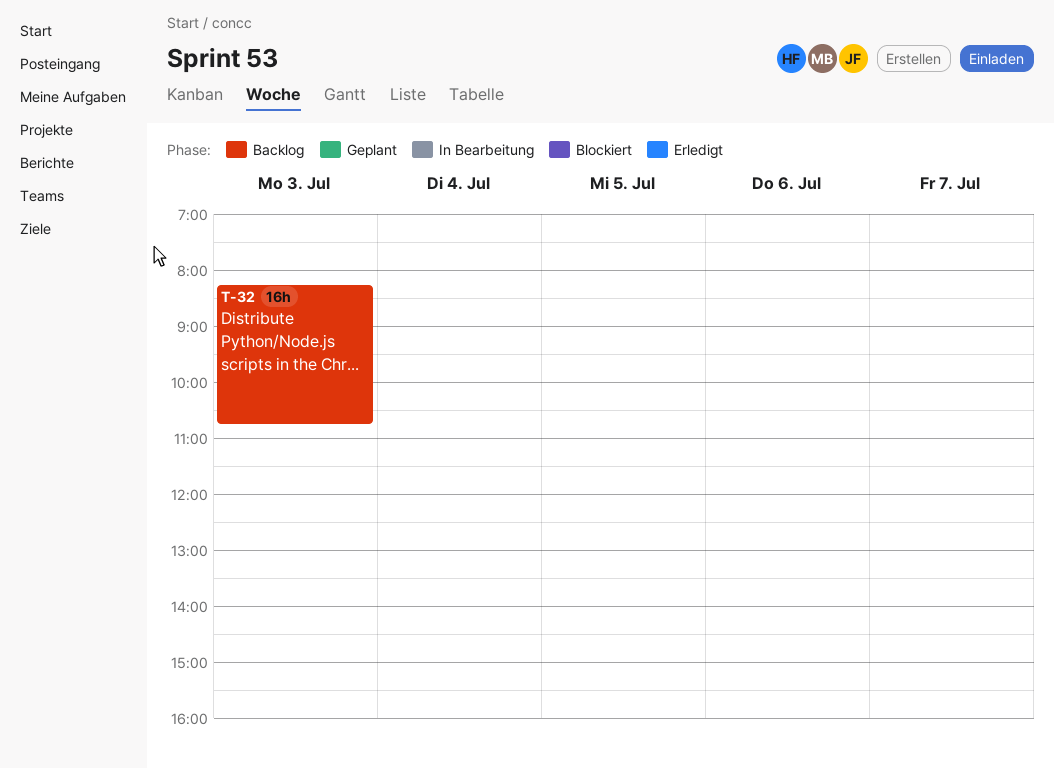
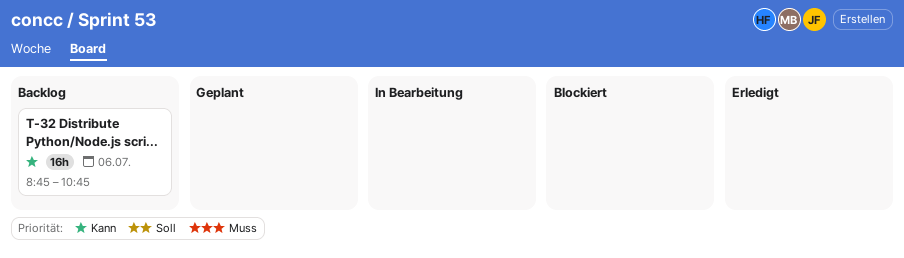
T-32, day: Jul 3 -> Jul 6
T-32, begins: 08:15 -> 08:45

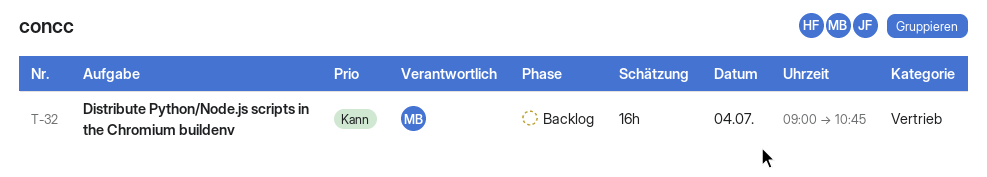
T-32, day: Jul 6 -> Jul 4
T-32, begins: 08:45 -> 09:00

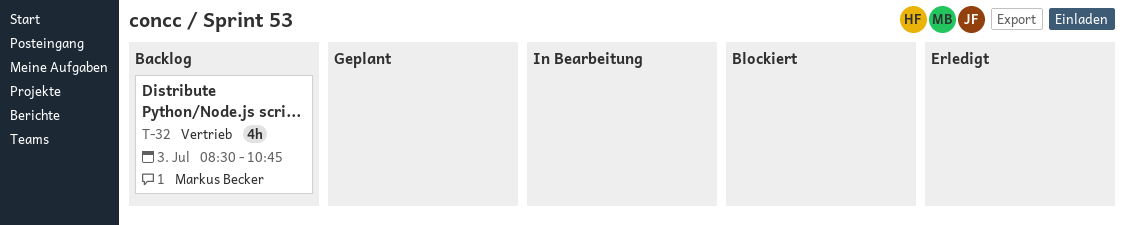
T-32, estimate: 16h -> 4h
T-32, day: Jul 4 -> Jul 3
T-32, begins: 09:00 -> 08:30

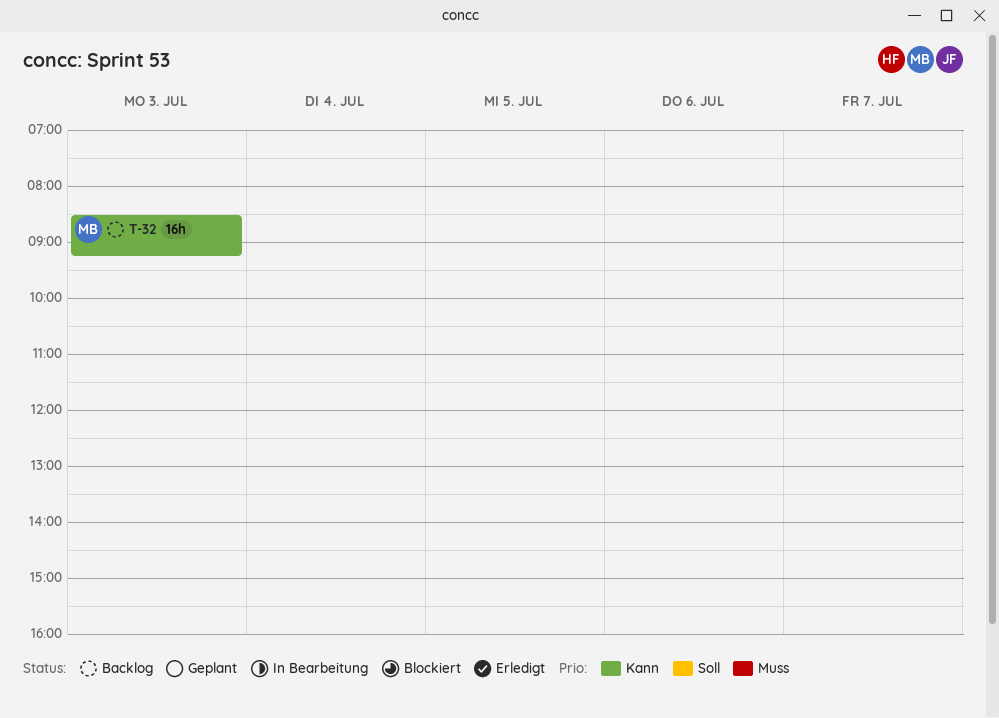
T-32, estimate: 4h -> 16h
T-32, ends: 10:45 -> 09:15

